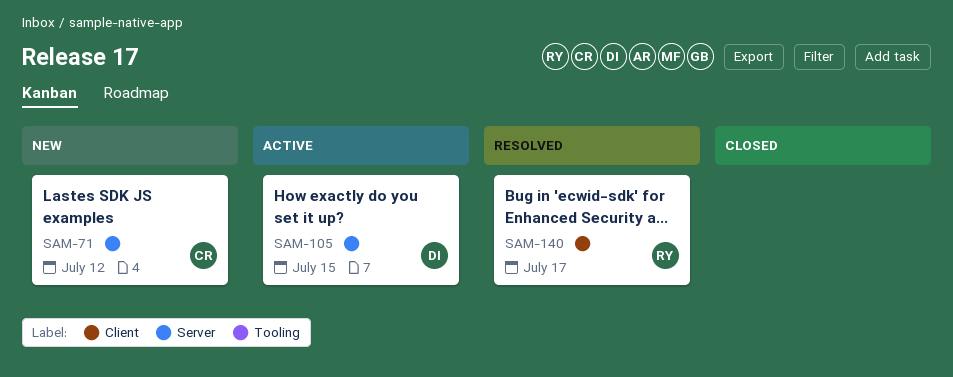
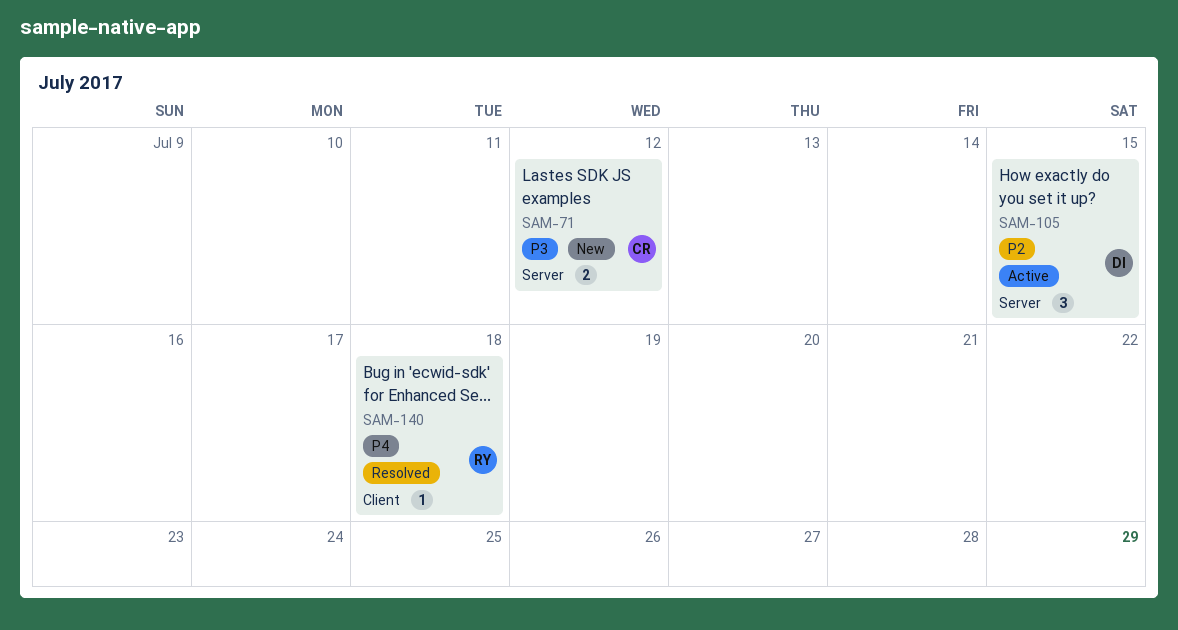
SAM-140, due: Jul 17 -> Jul 18

